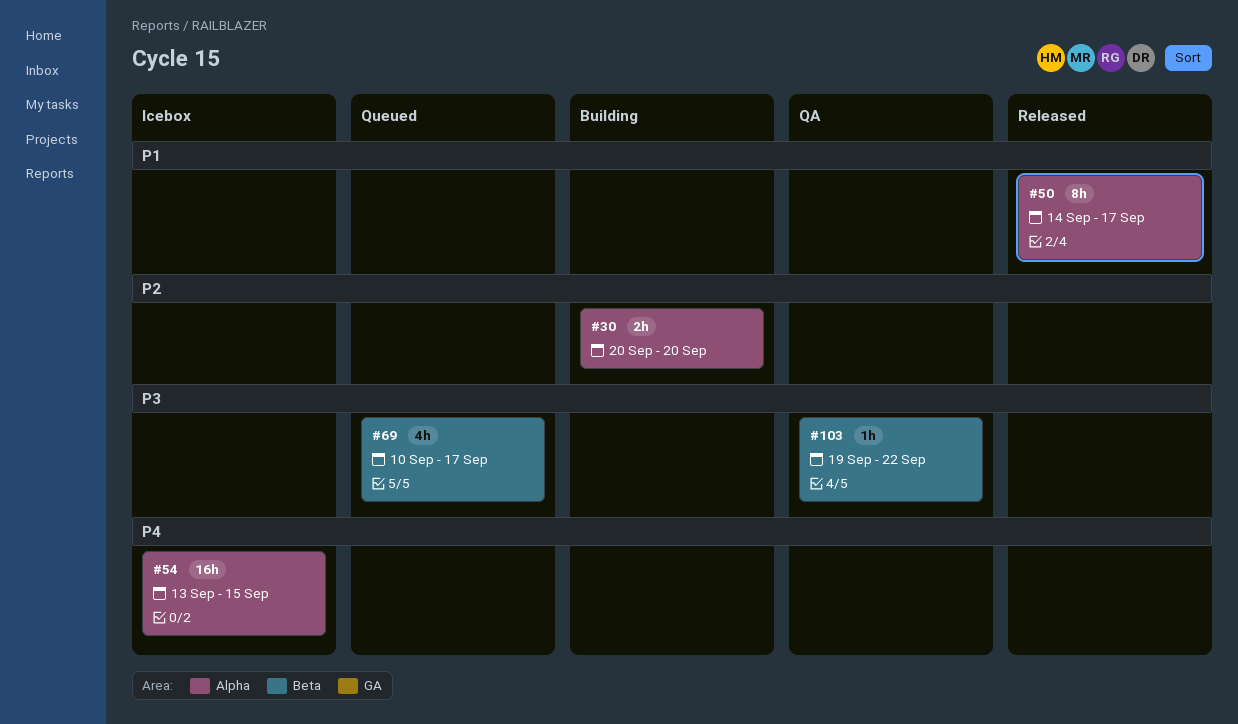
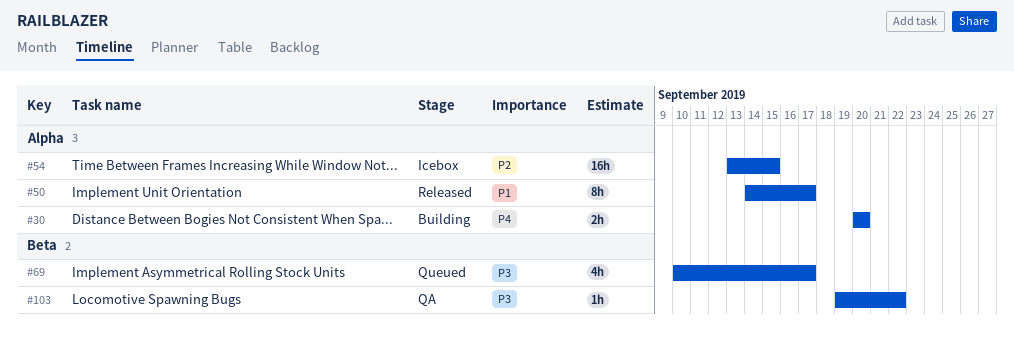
#30, priority: P2 -> P4
#54, priority: P4 -> P2

